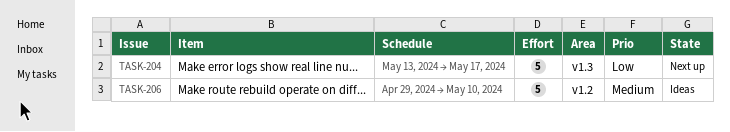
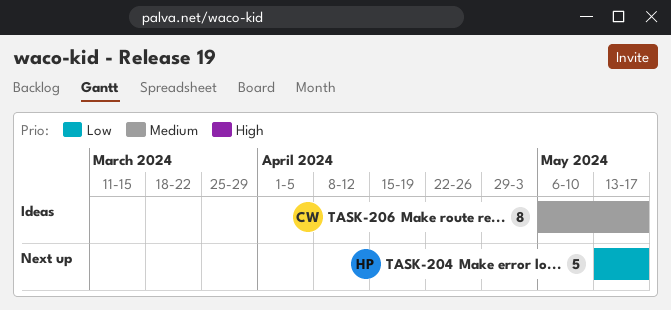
TASK-206, estimate: 5 -> 8
TASK-206, start: Apr 29 -> May 6
TASK-206, due: May 10 -> May 17

